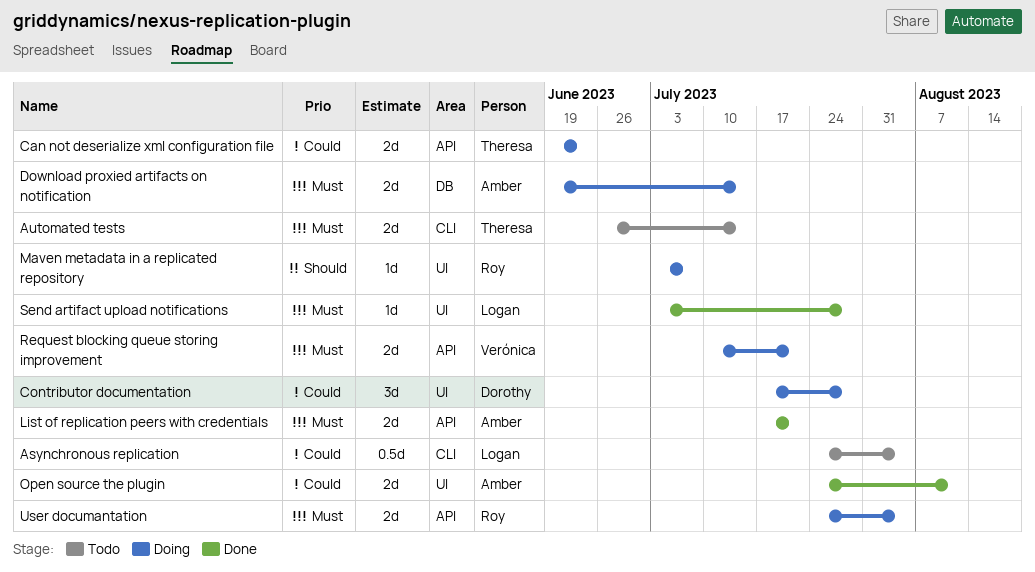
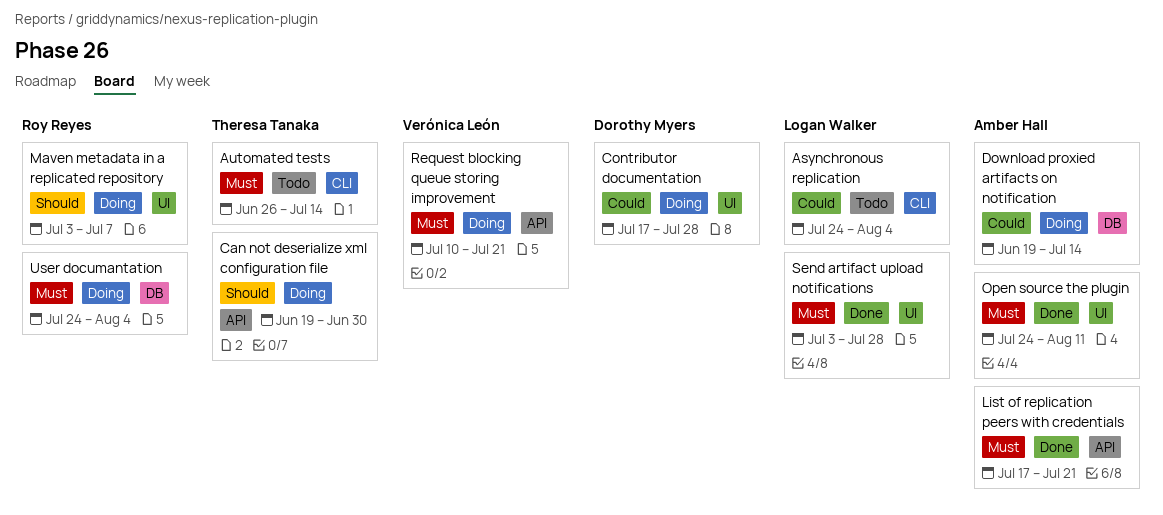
Can not deserialize xml configuration file, priority: Could -> Should
Can not deserialize xml configuration file, due: Jun 23 -> Jun 30
Download proxied artifacts on notification, priority: Must -> Could
Open source the plugin, priority: Could -> Must
User documantation, label: API -> DB

